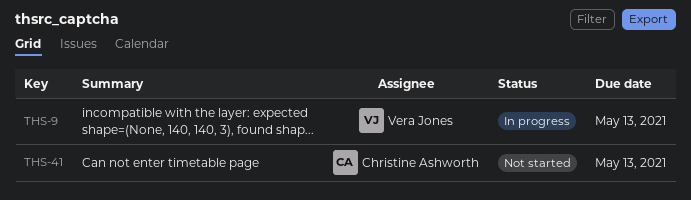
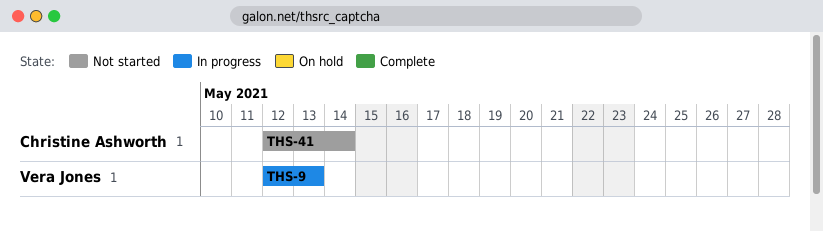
THS-41, due: May 13 -> May 14

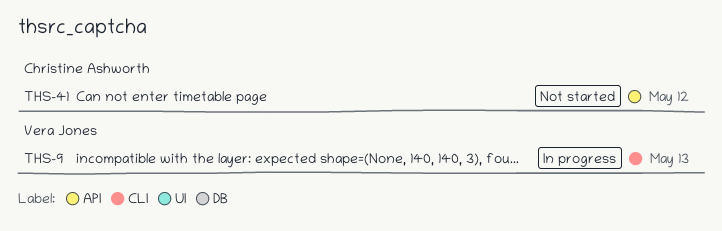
THS-41, due: May 14 -> May 12

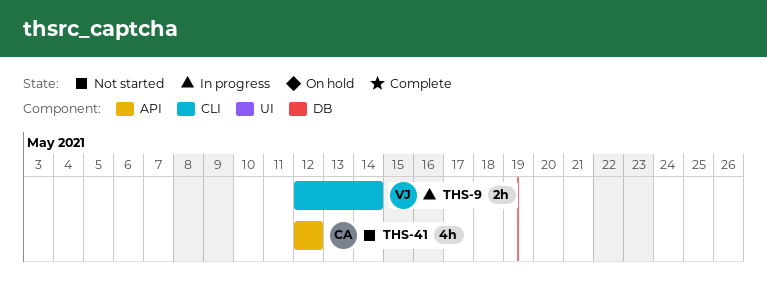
THS-9, due: May 13 -> May 14

